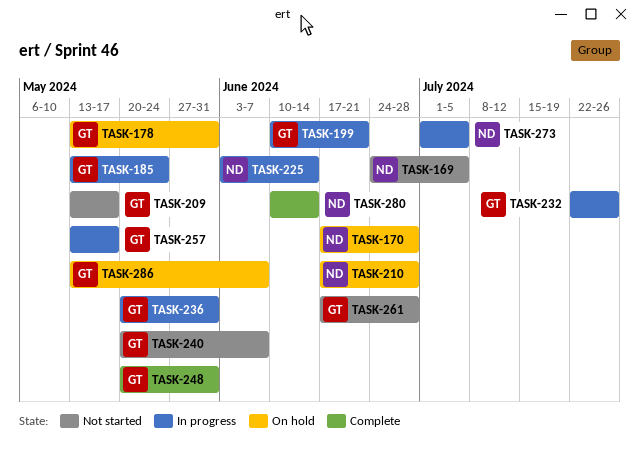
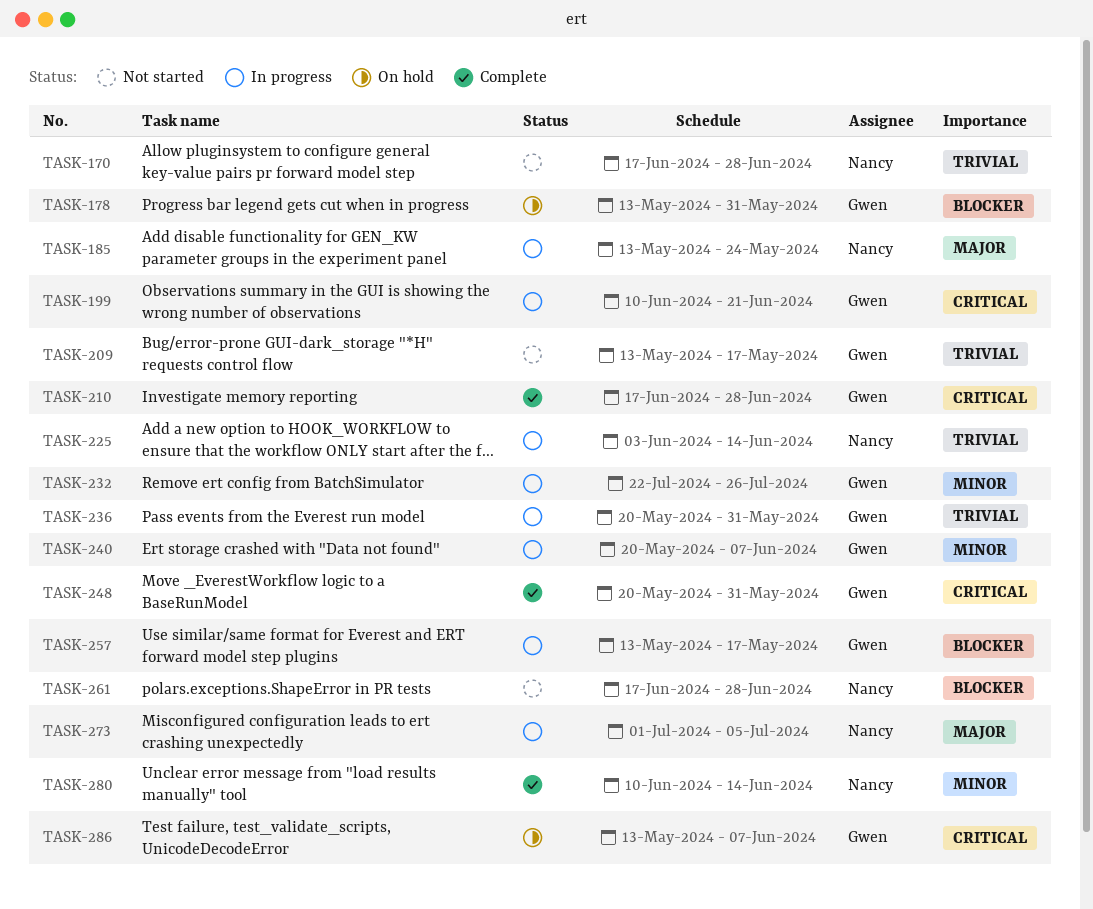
TASK-169: present -> none
TASK-170, status: On hold -> Not started
TASK-185, owner: Gwen -> Nancy
TASK-210, status: On hold -> Complete
TASK-210, owner: Nancy -> Gwen
TASK-240, status: Not started -> In progress
TASK-261, owner: Gwen -> Nancy

